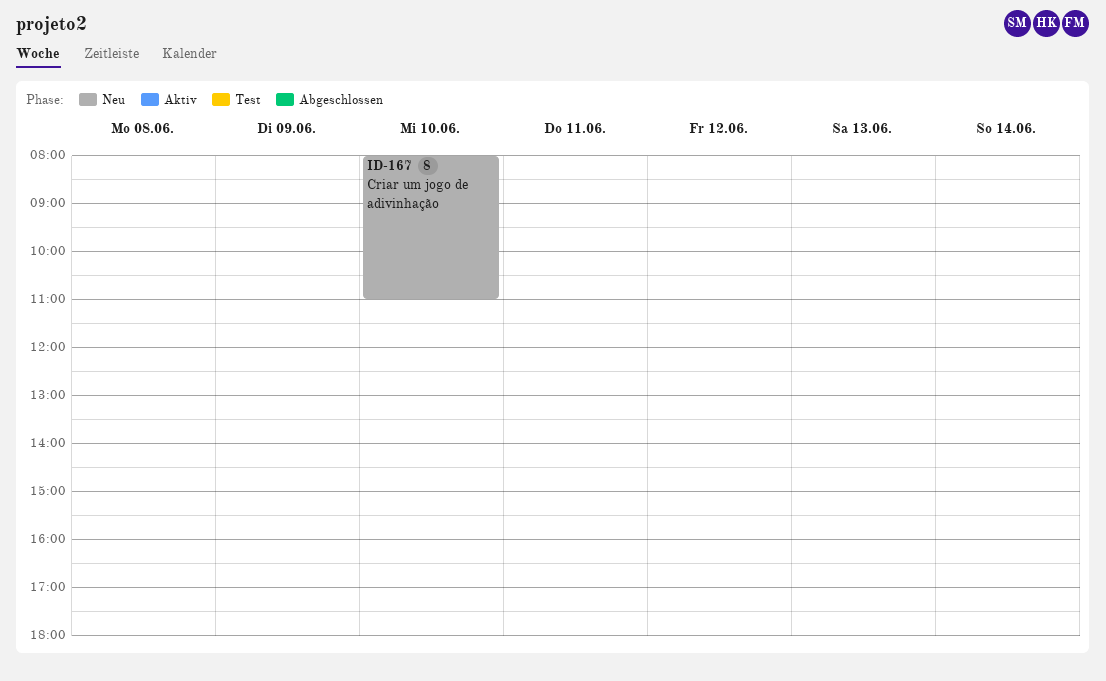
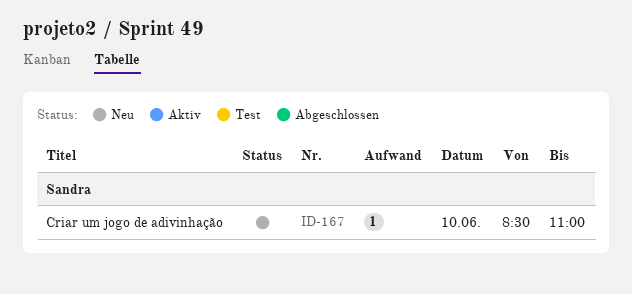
ID-167, estimate: 8 -> 1
ID-167, begins: 08:00 -> 08:30

